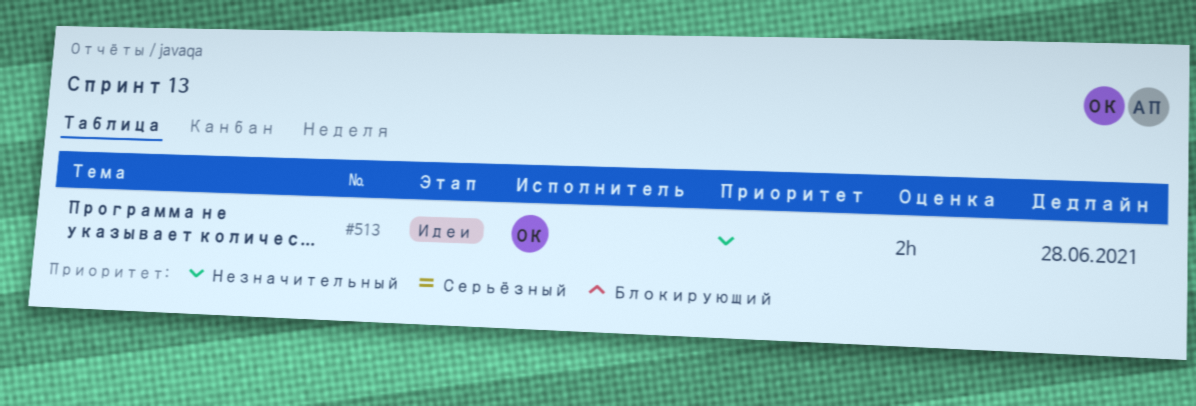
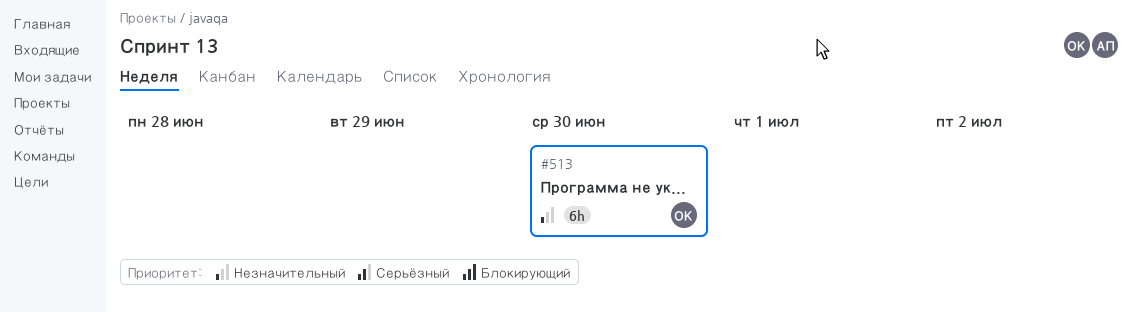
#513, estimate: 2h -> 6h
#513, due: Jun 28 -> Jun 30

